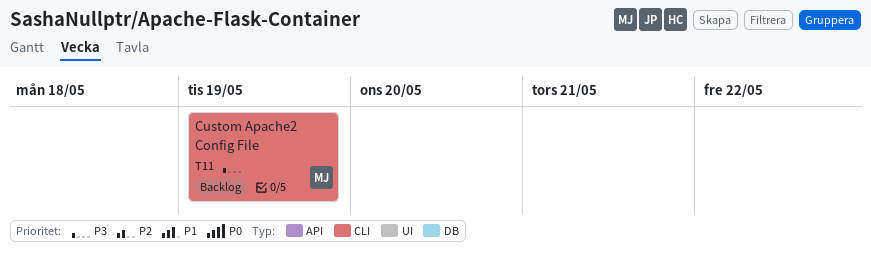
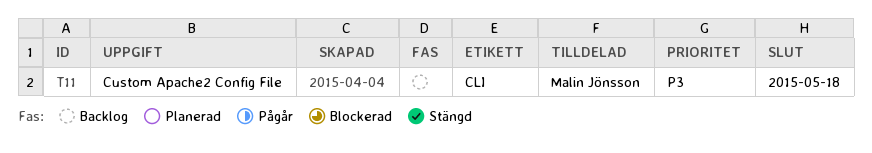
T11, due: May 19 -> May 18

